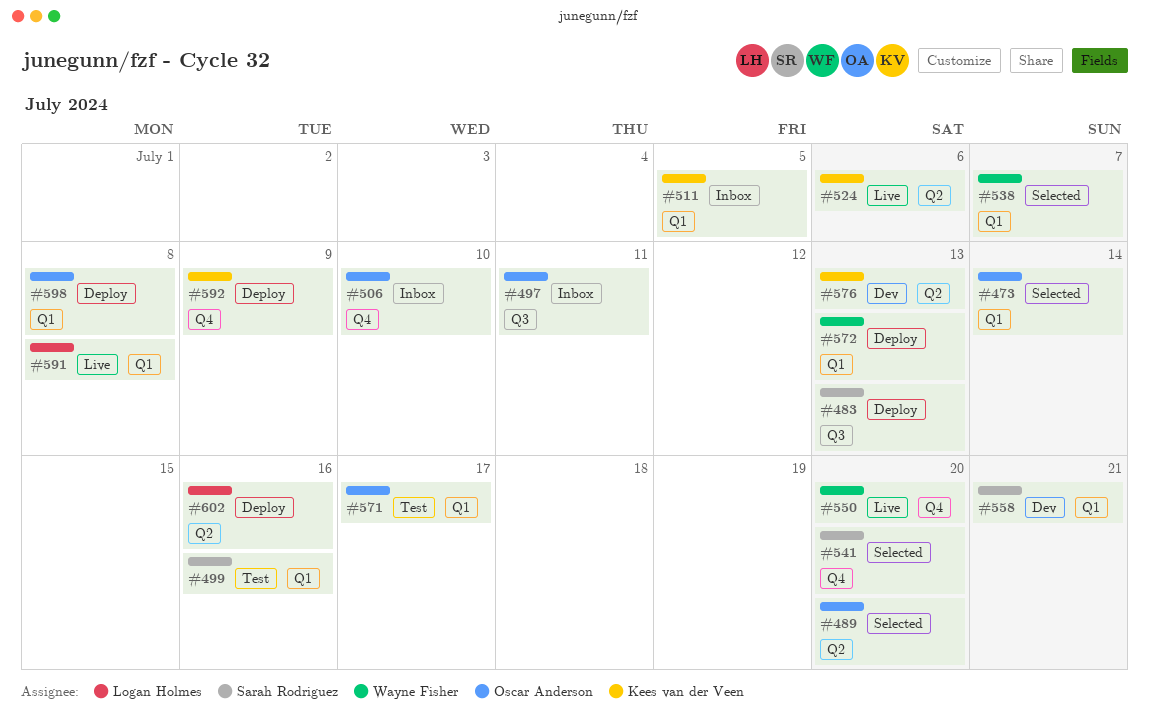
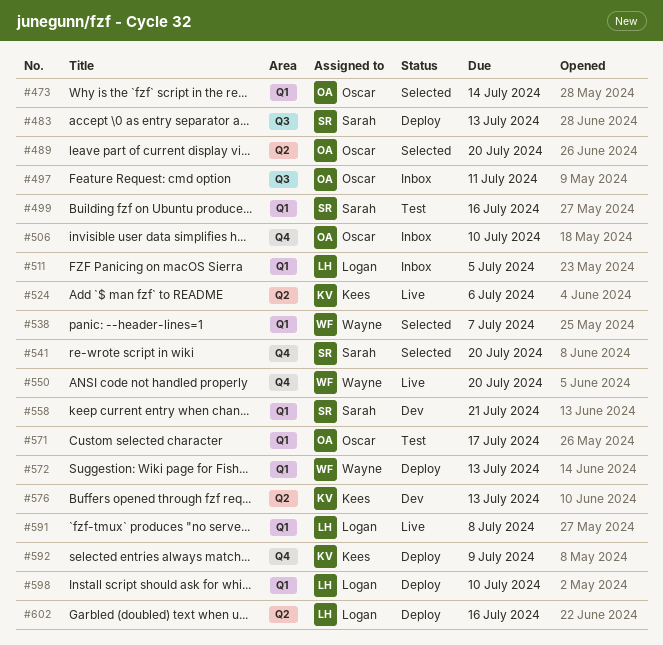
#511, owner: Kees van der Veen -> Logan Holmes
#598, owner: Oscar Anderson -> Logan Holmes
#598, due: Jul 8 -> Jul 10

